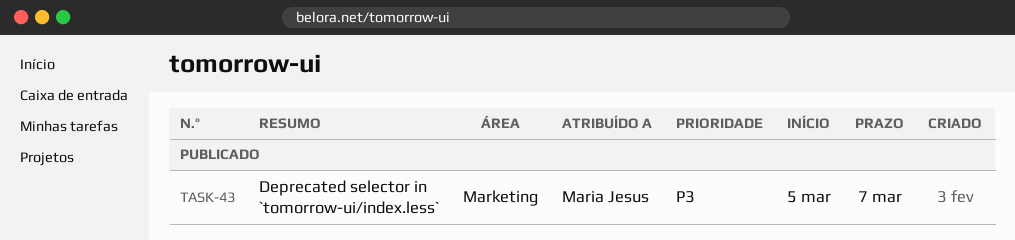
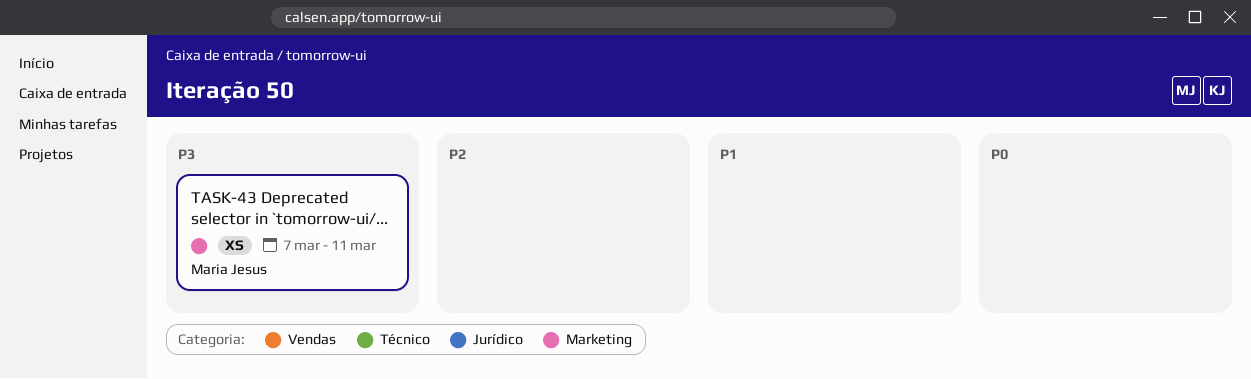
TASK-43, start: Mar 5 -> Mar 7
TASK-43, due: Mar 7 -> Mar 11

